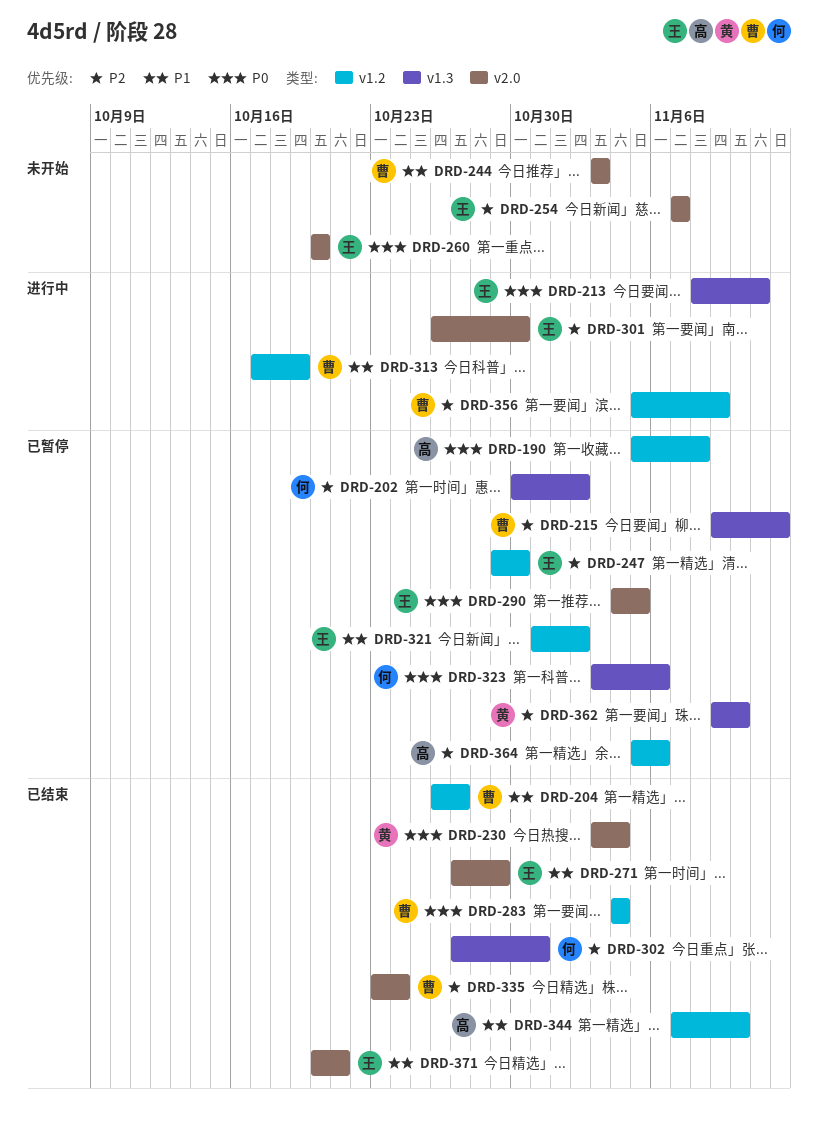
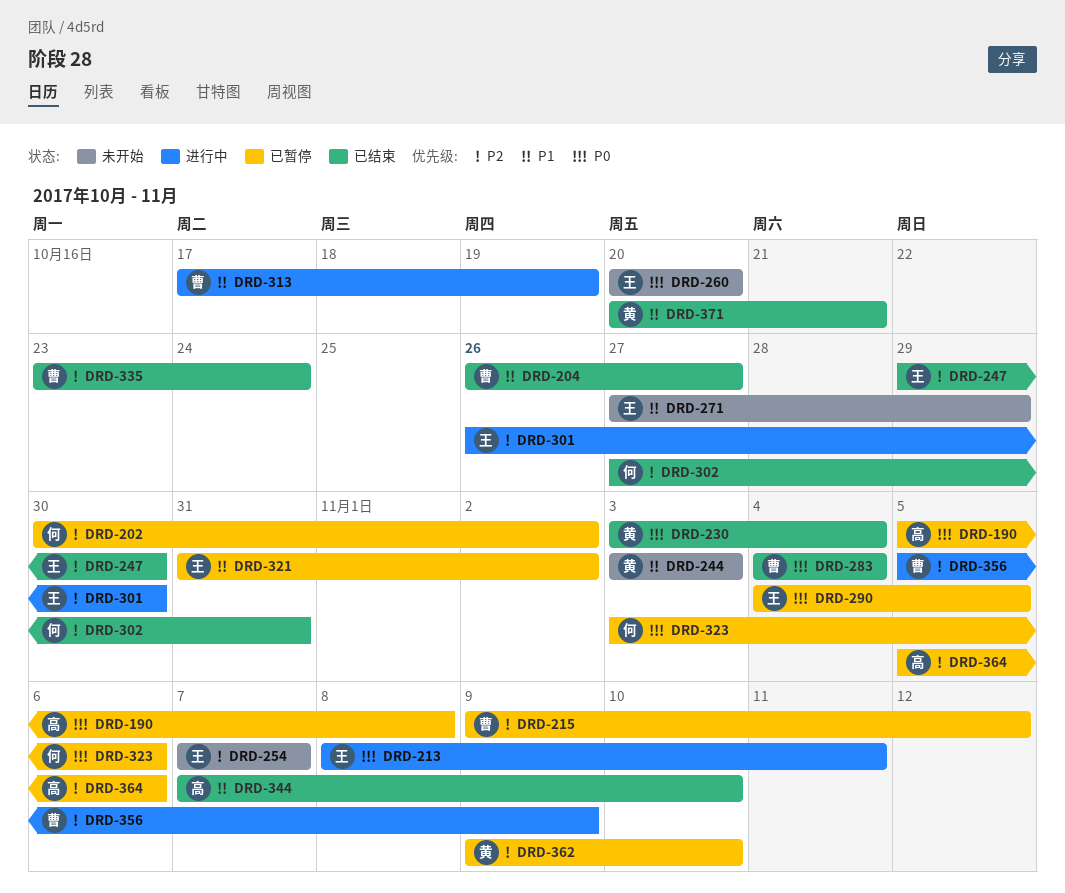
DRD-244, owner: 曹 -> 黄
DRD-247, status: 已暂停 -> 已结束
DRD-271, status: 已结束 -> 未开始
DRD-371, owner: 王 -> 黄

